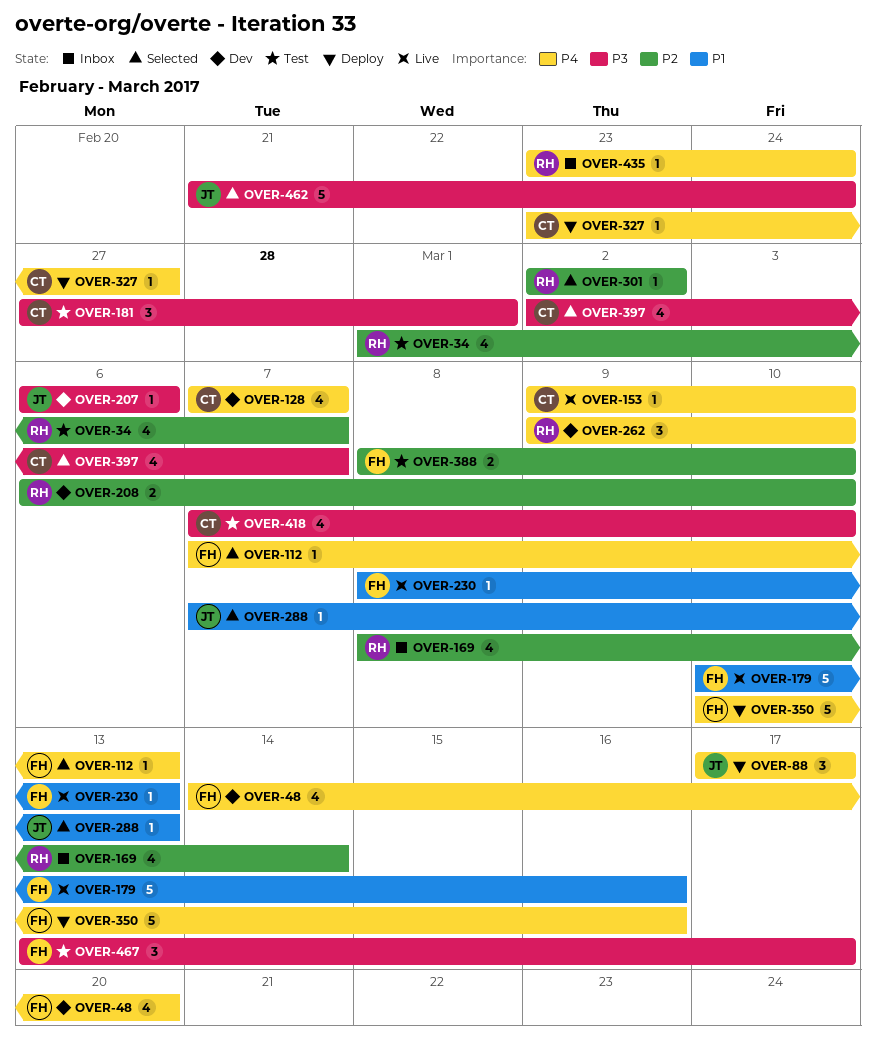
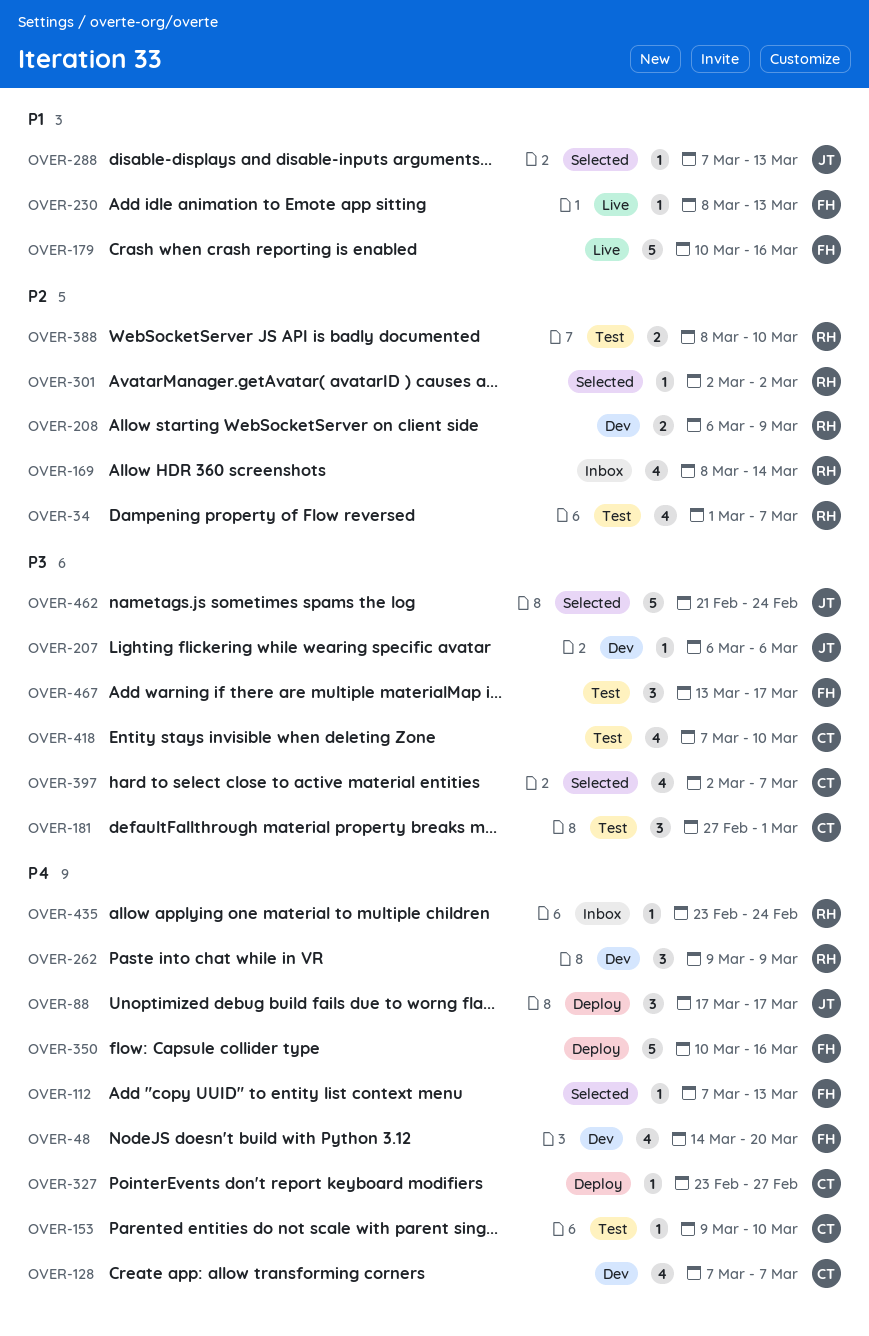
OVER-153, status: Live -> Test
OVER-208, due: Mar 10 -> Mar 9
OVER-262, due: Mar 10 -> Mar 9
OVER-388, owner: FH -> RH

